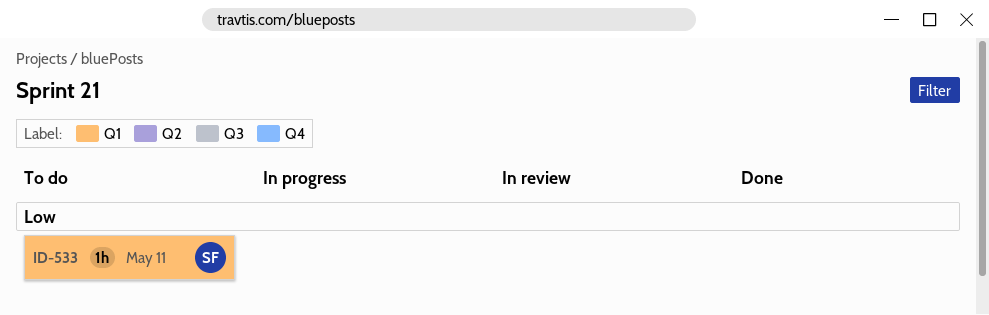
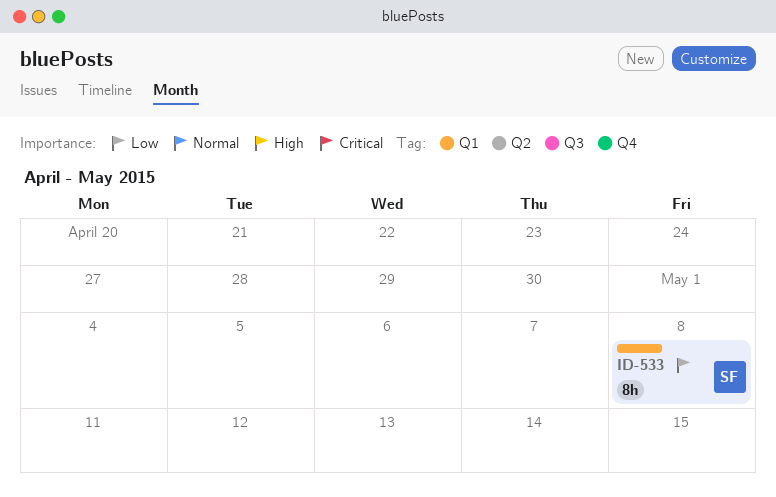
ID-533, estimate: 1h -> 8h
ID-533, due: May 11 -> May 8

